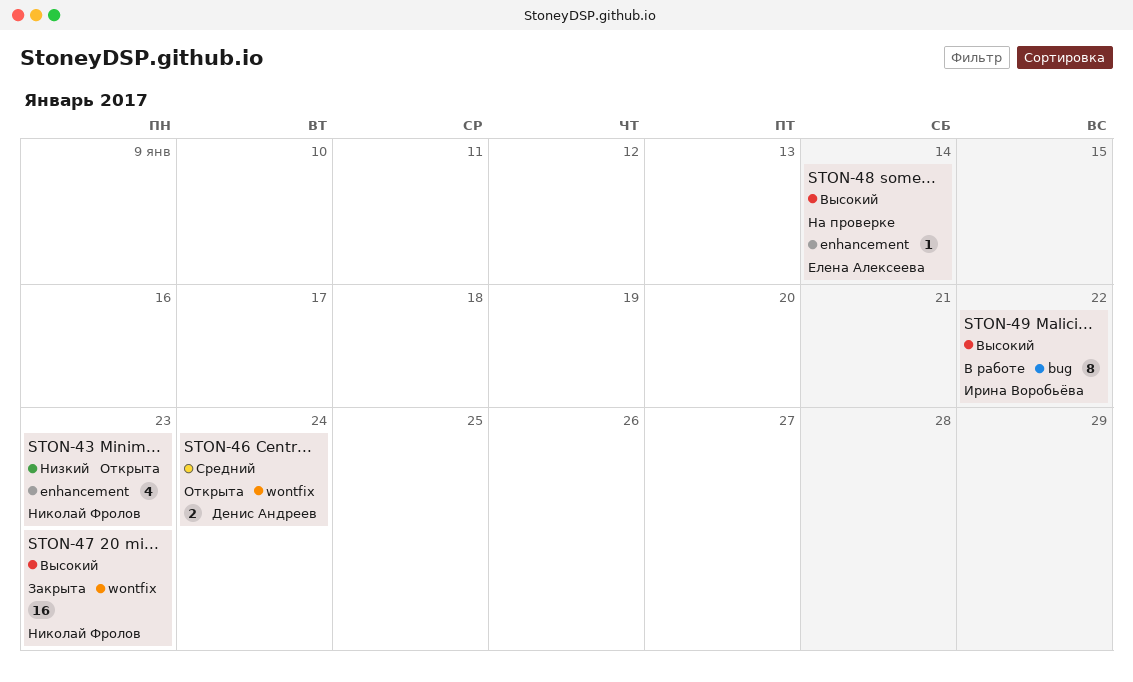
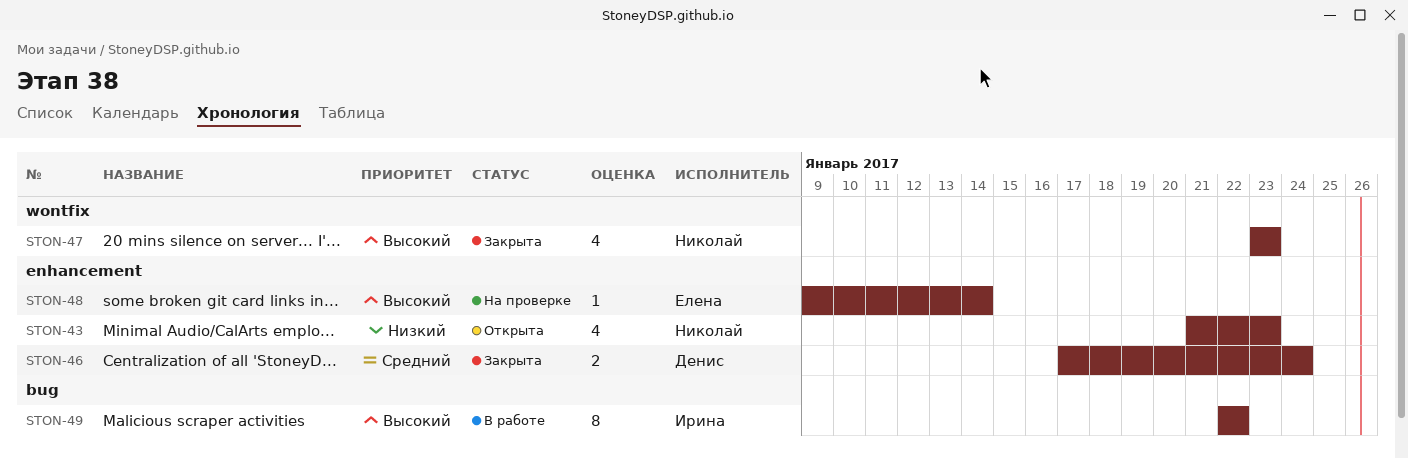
STON-46, status: Открыта -> Закрыта
STON-46, label: wontfix -> enhancement
STON-47, estimate: 16 -> 4

